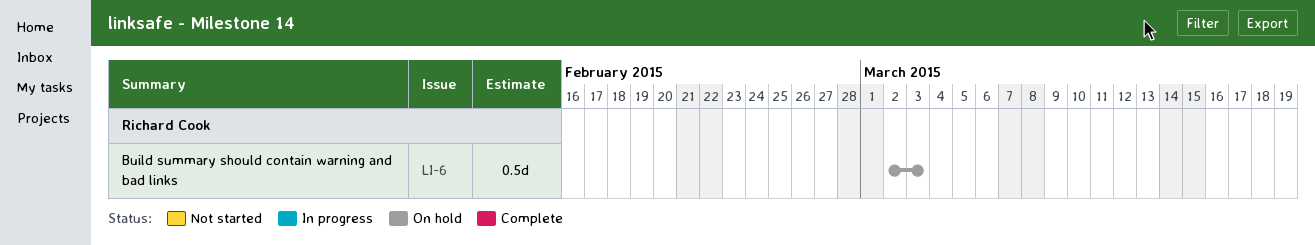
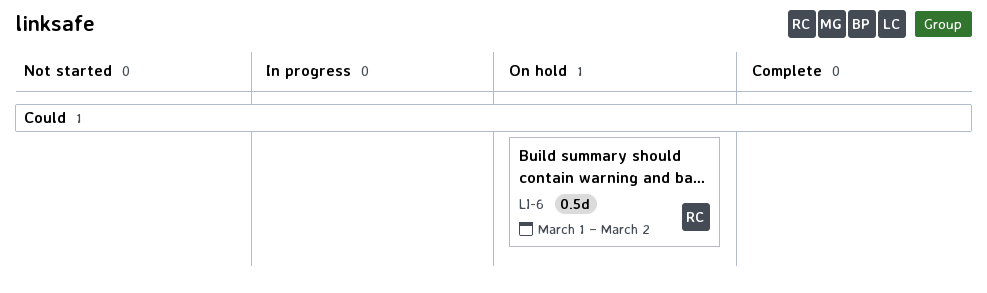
LI-6, start: Mar 2 -> Mar 1
LI-6, due: Mar 3 -> Mar 2

